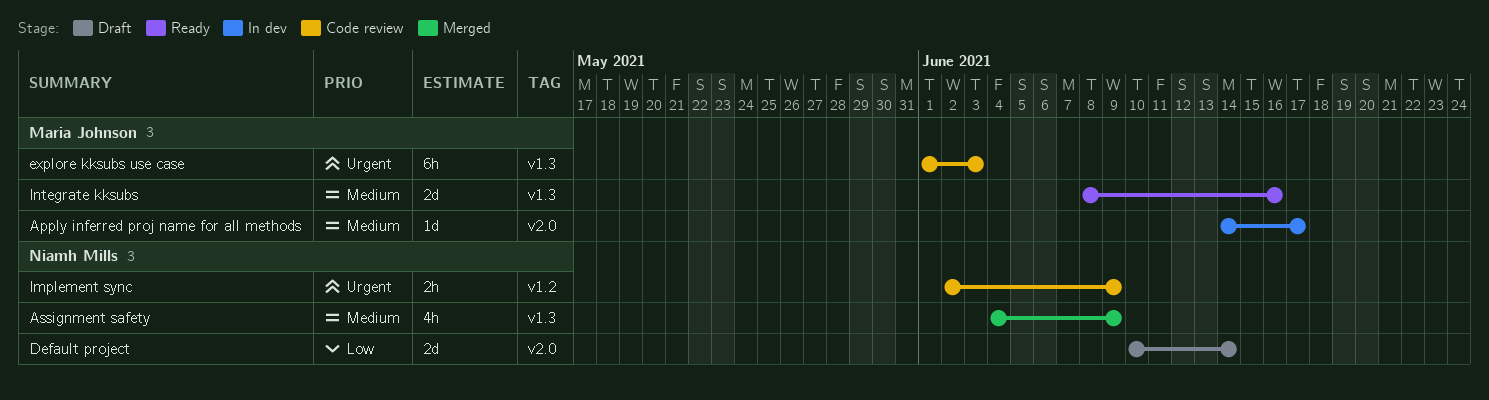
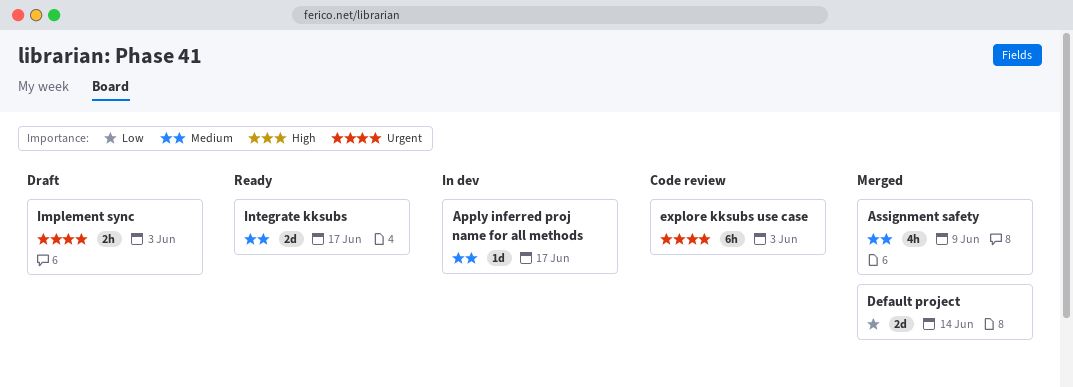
Default project, status: Draft -> Merged
Implement sync, status: Code review -> Draft
Implement sync, due: Jun 9 -> Jun 3
Integrate kksubs, due: Jun 16 -> Jun 17

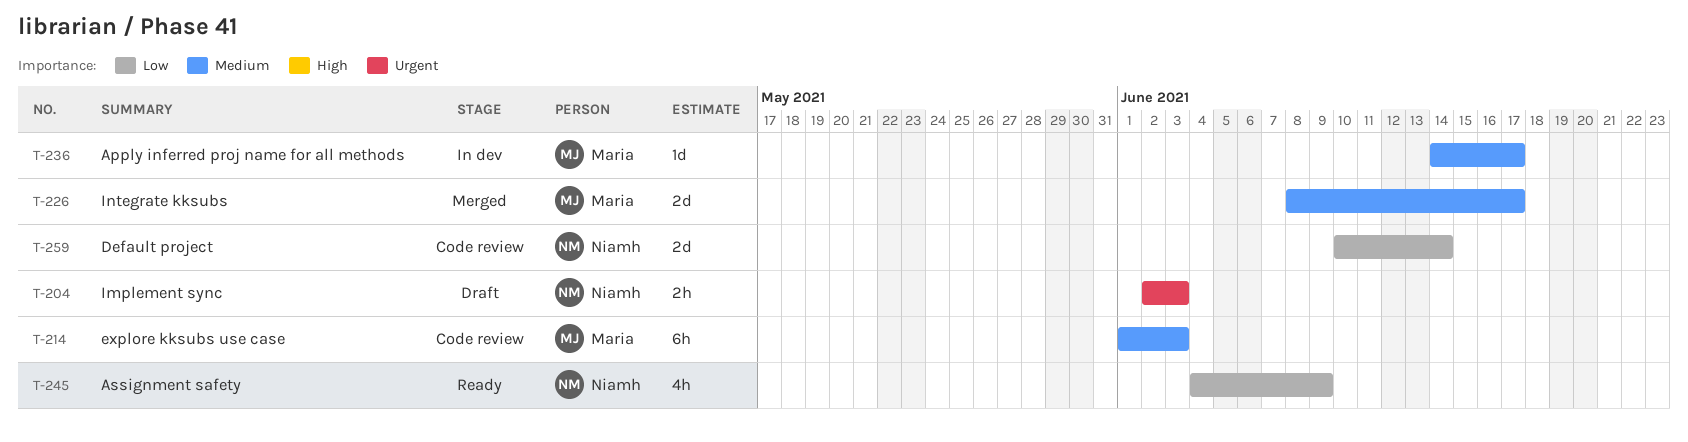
Assignment safety, status: Merged -> Ready
Assignment safety, priority: Medium -> Low
Default project, status: Merged -> Code review
explore kksubs use case, priority: Urgent -> Medium
Integrate kksubs, status: Ready -> Merged

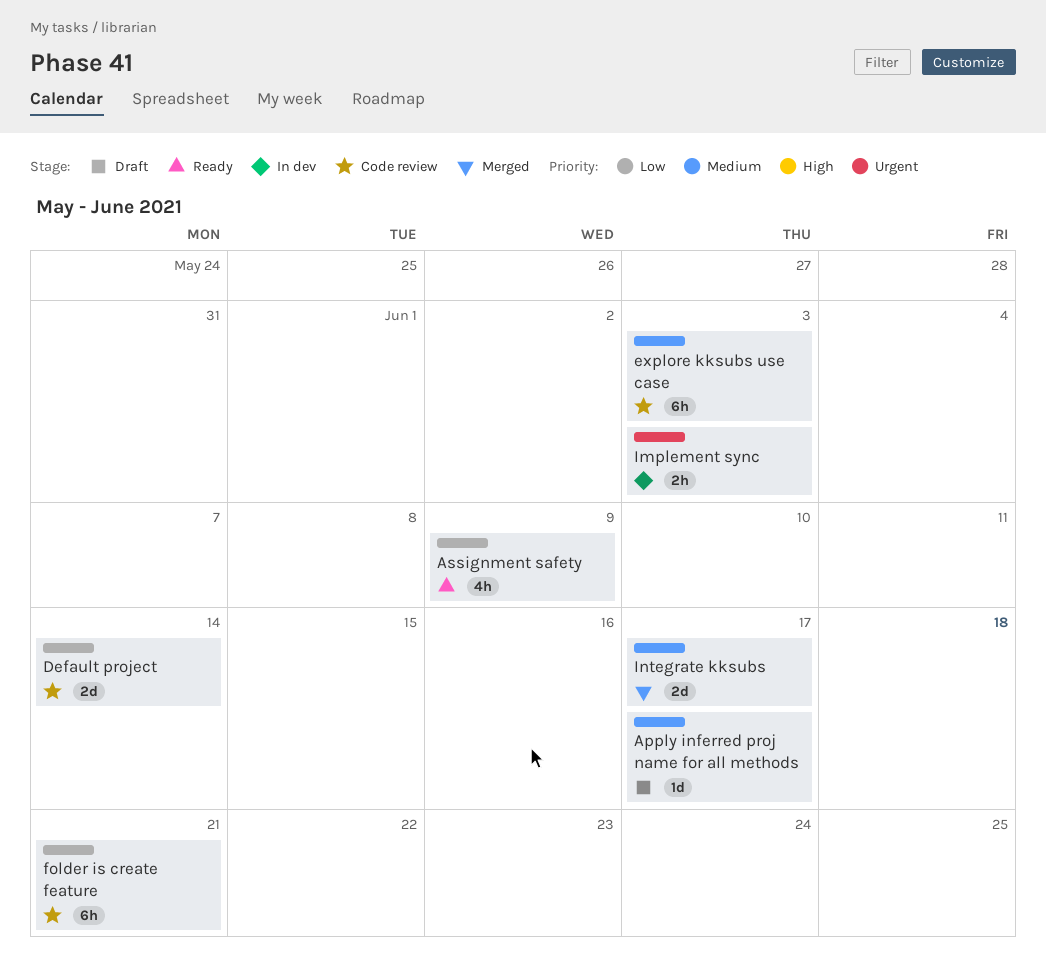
Apply inferred proj name for all methods, status: In dev -> Draft
folder is create feature: none -> present
Implement sync, status: Draft -> In dev

